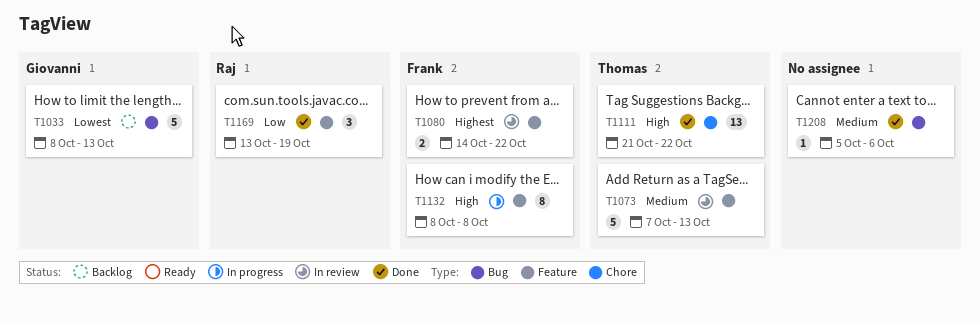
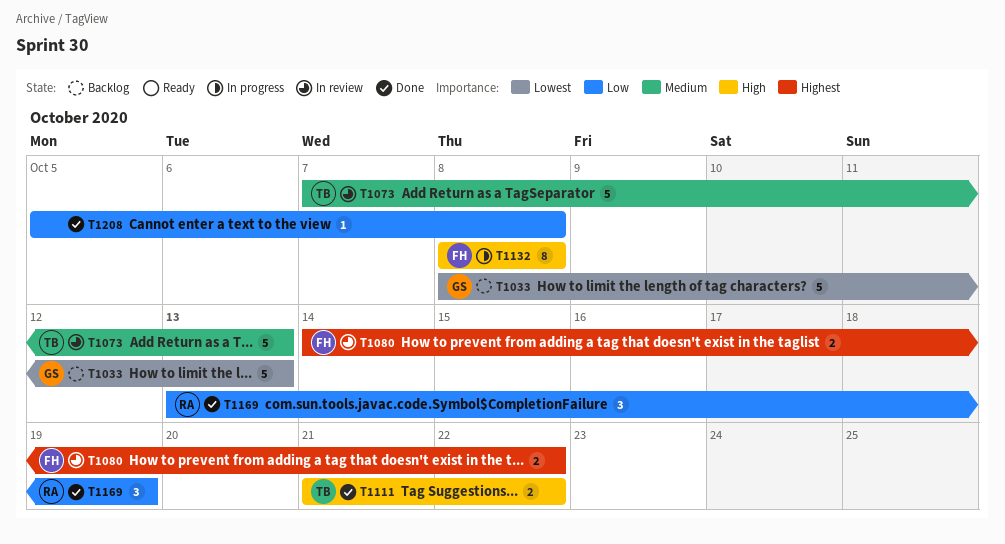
T1111, estimate: 13 -> 2
T1208, priority: Medium -> Low
T1208, due: Oct 6 -> Oct 8

